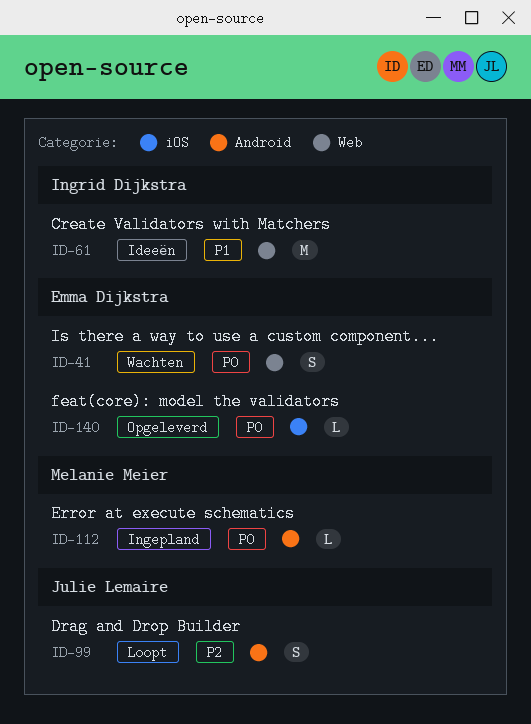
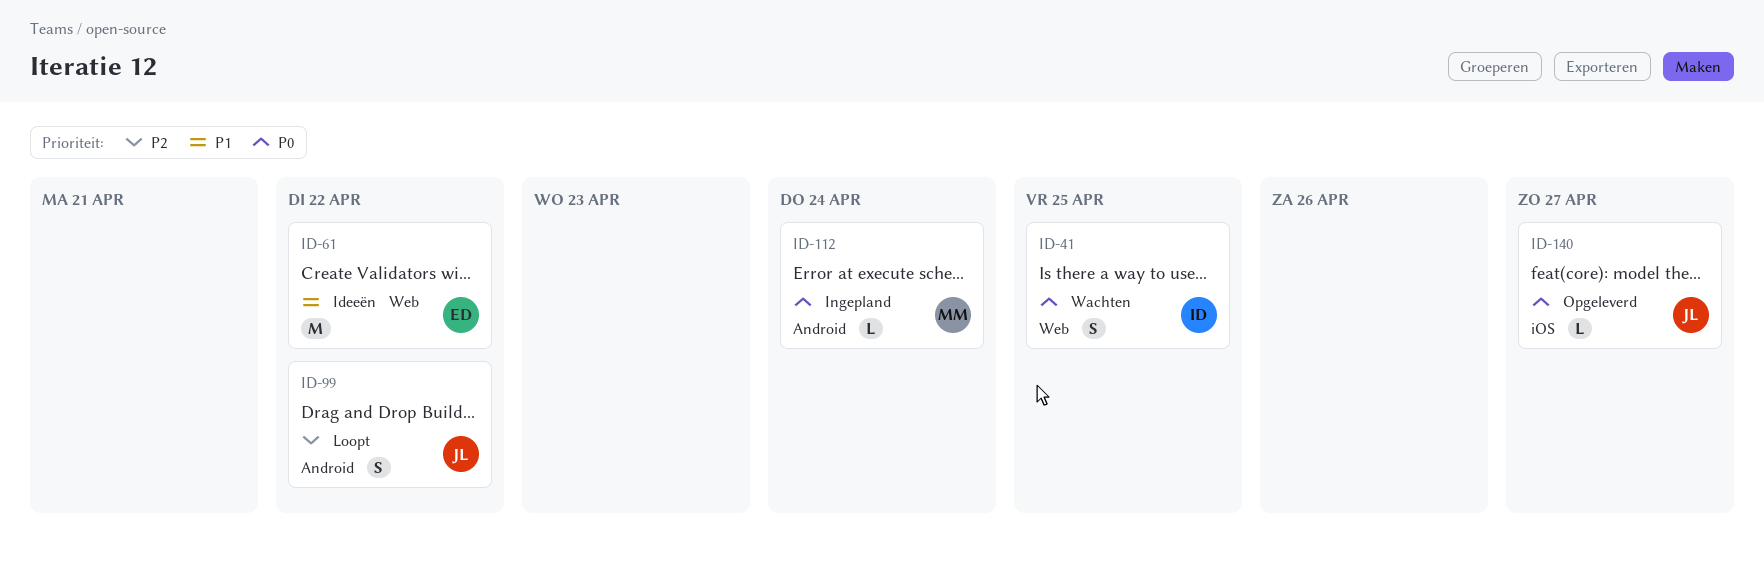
ID-41, owner: Emma Dijkstra -> Ingrid Dijkstra
ID-61, owner: Ingrid Dijkstra -> Emma Dijkstra
ID-140, owner: Emma Dijkstra -> Julie Lemaire

